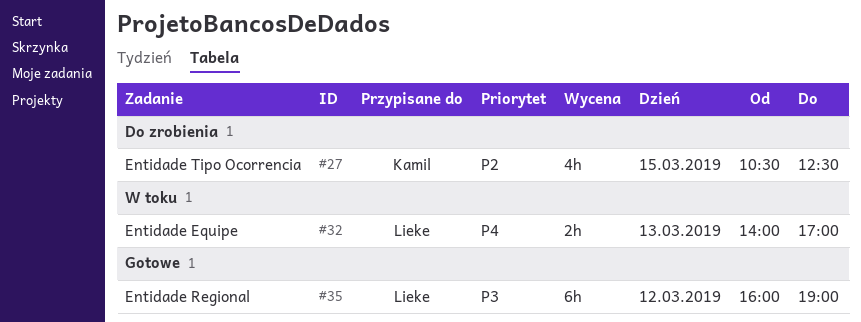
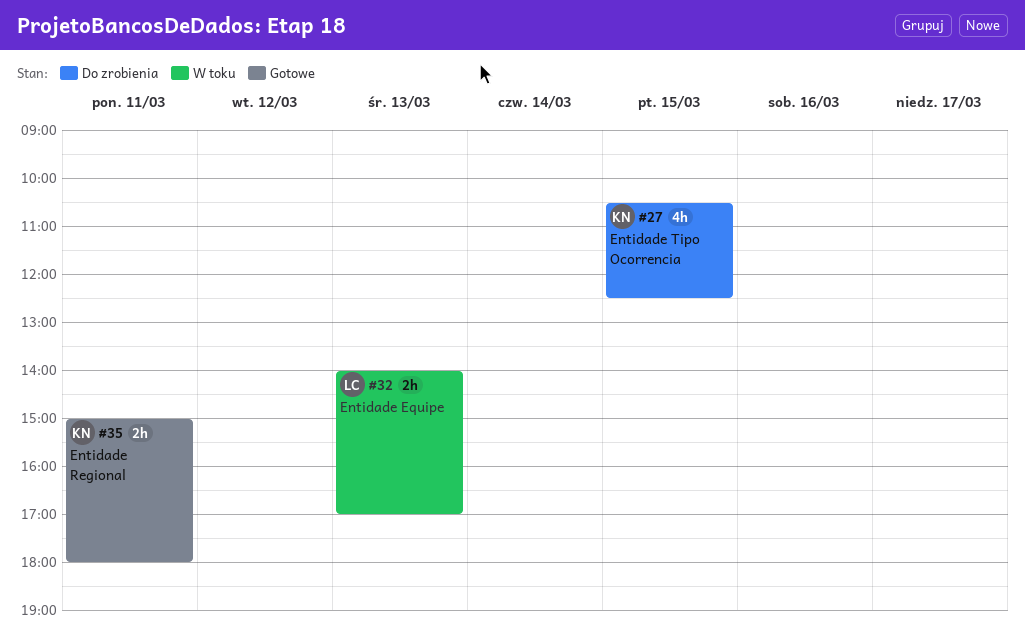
#35, owner: Lieke -> Kamil
#35, estimate: 6h -> 2h
#35, day: Mar 12 -> Mar 11
#35, begins: 16:00 -> 15:00
#35, ends: 19:00 -> 18:00

